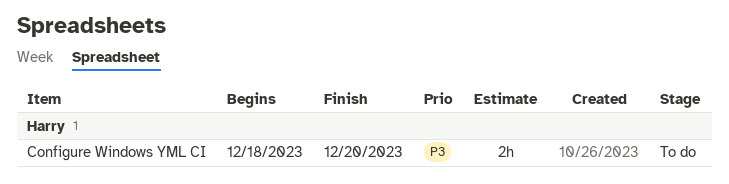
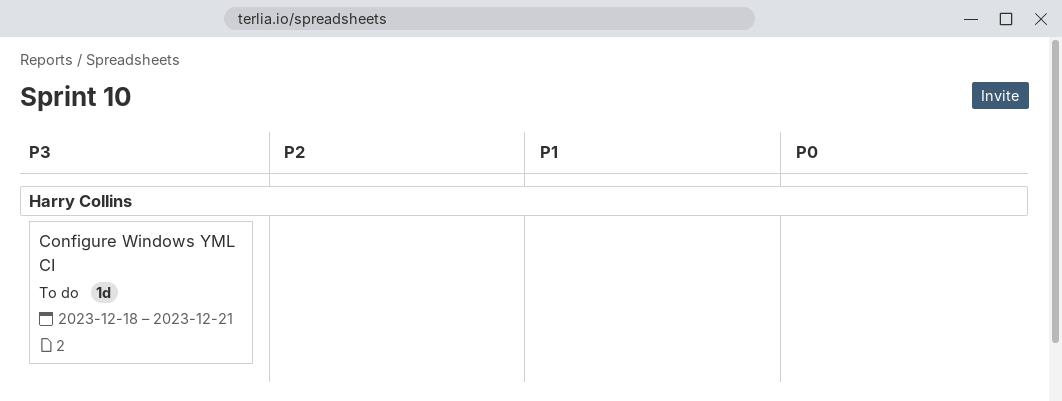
Configure Windows YML CI, estimate: 2h -> 1d
Configure Windows YML CI, due: Dec 20 -> Dec 21

